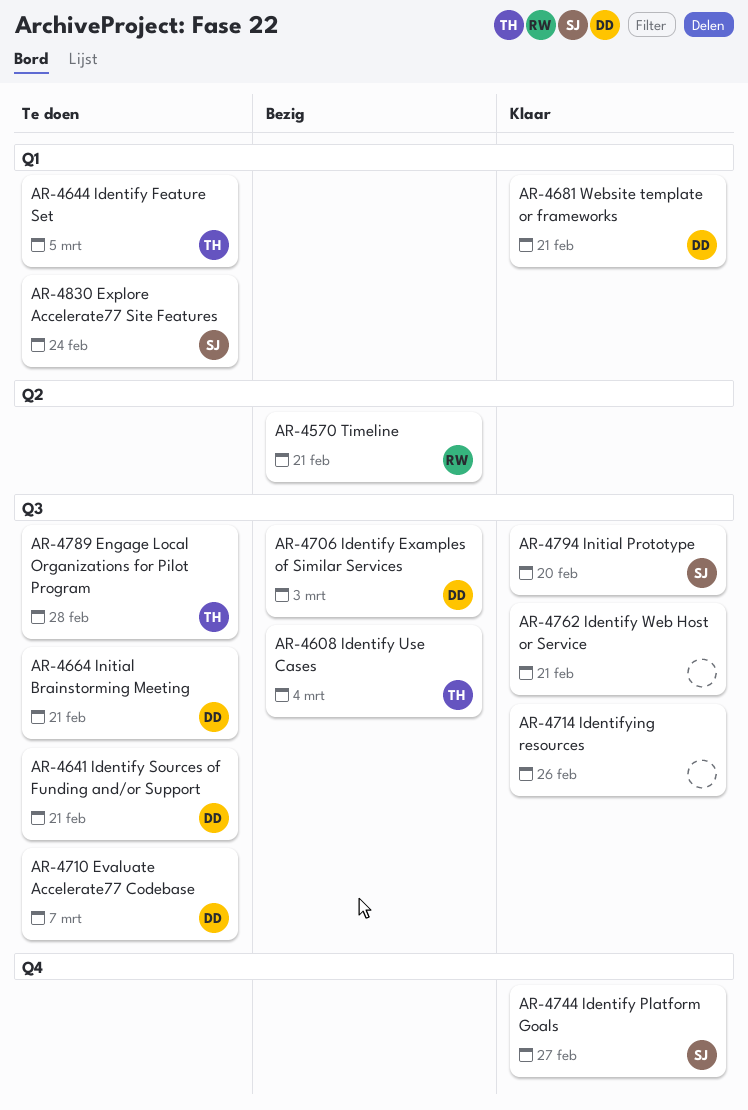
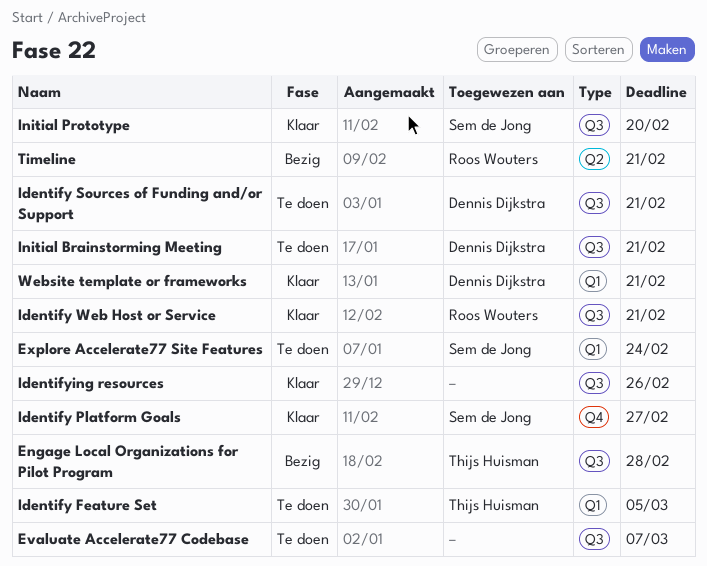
Engage Local Organizations for Pilot Program, status: Te doen -> Bezig
Evaluate Accelerate77 Codebase, owner: Dennis Dijkstra -> none
Identify Examples of Similar Services: present -> none
Identify Use Cases: present -> none
Identify Web Host or Service, owner: none -> Roos Wouters

